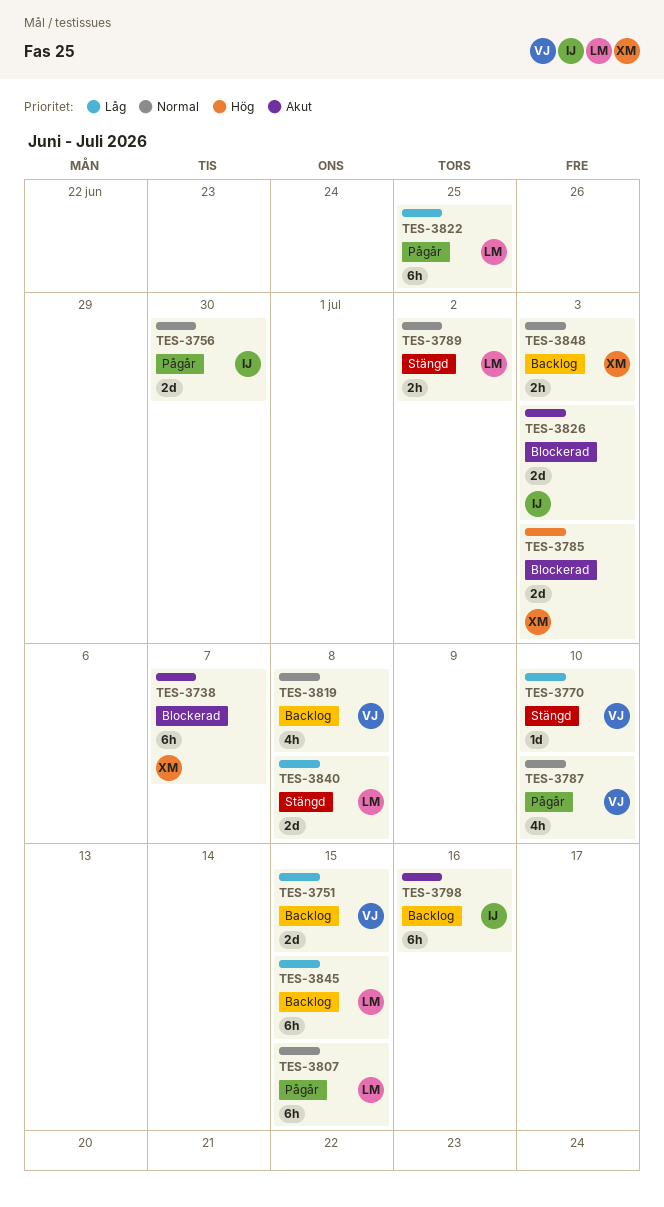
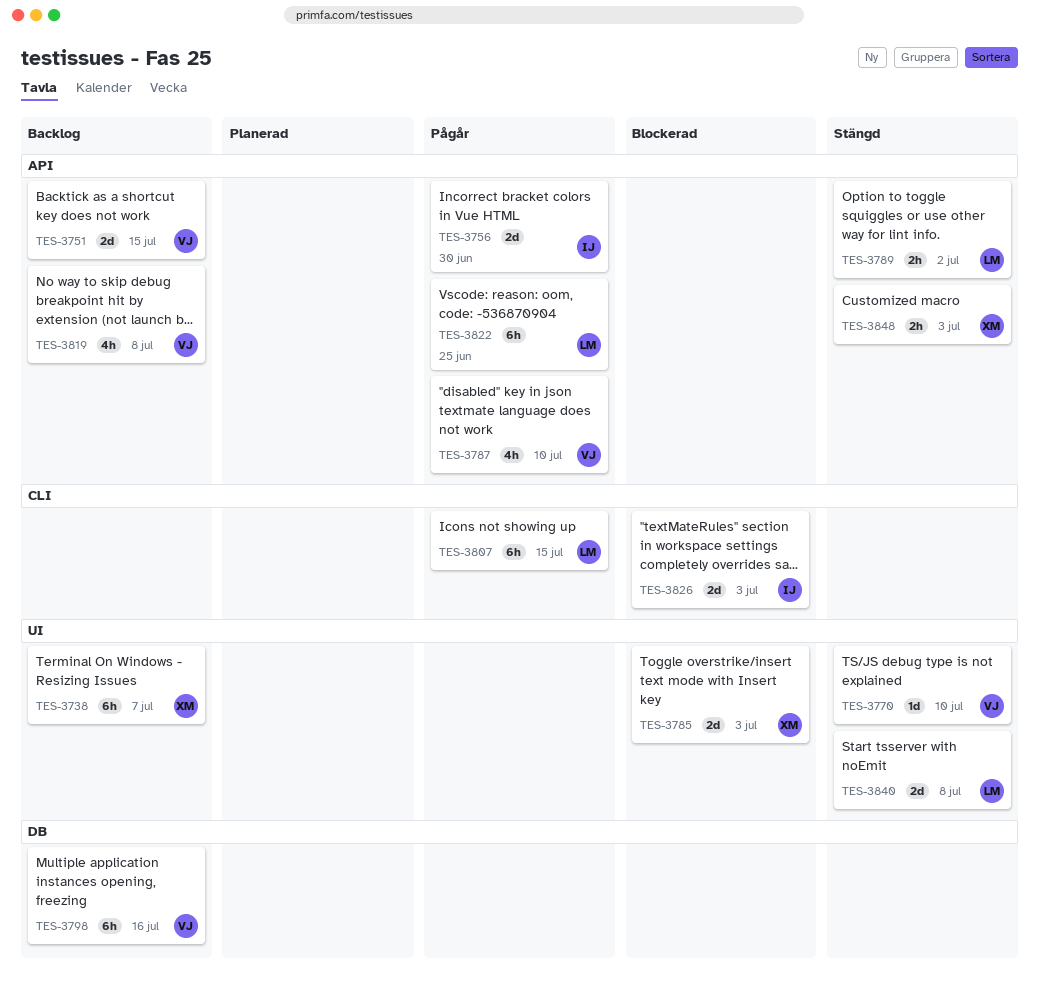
TES-3738, status: Blockerad -> Backlog
TES-3798, owner: IJ -> VJ
TES-3845: present -> none
TES-3848, status: Backlog -> Stängd

